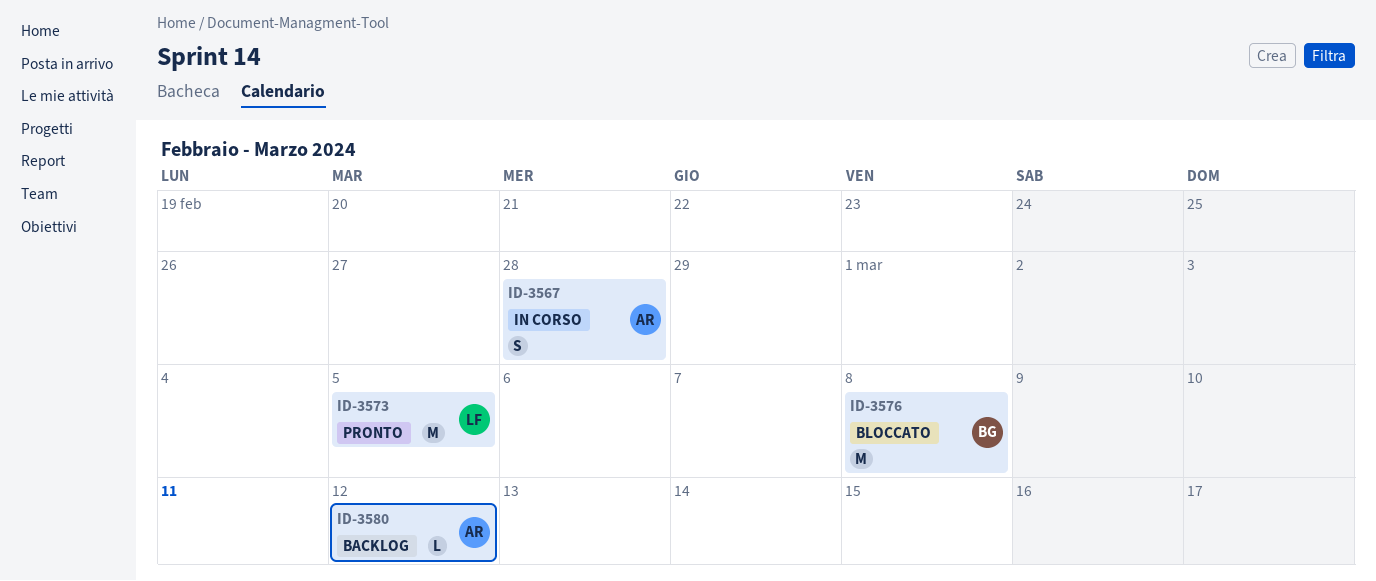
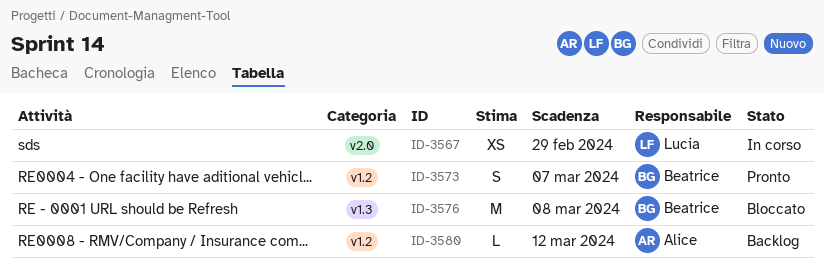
ID-3567, owner: Alice -> Lucia
ID-3567, estimate: S -> XS
ID-3567, due: Feb 28 -> Feb 29
ID-3573, owner: Lucia -> Beatrice
ID-3573, estimate: M -> S
ID-3573, due: Mar 5 -> Mar 7

